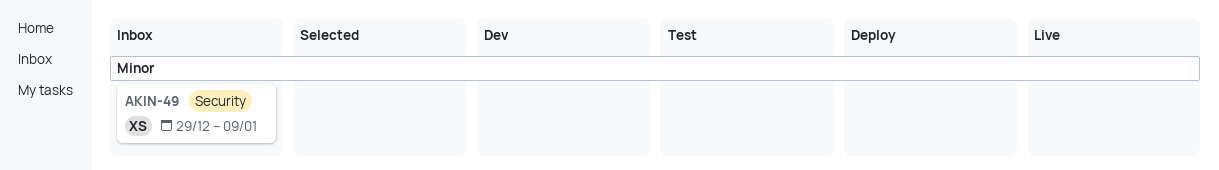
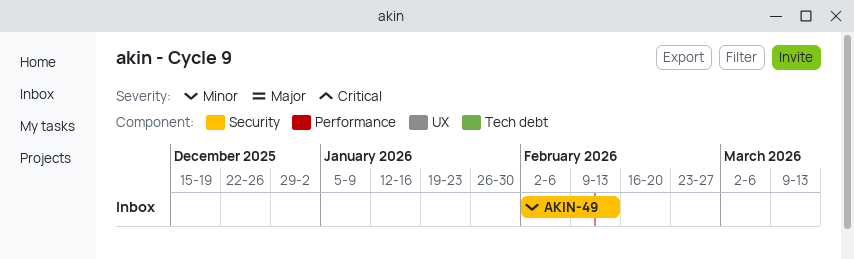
AKIN-49, start: Dec 29 -> Feb 2
AKIN-49, due: Jan 9 -> Feb 13

